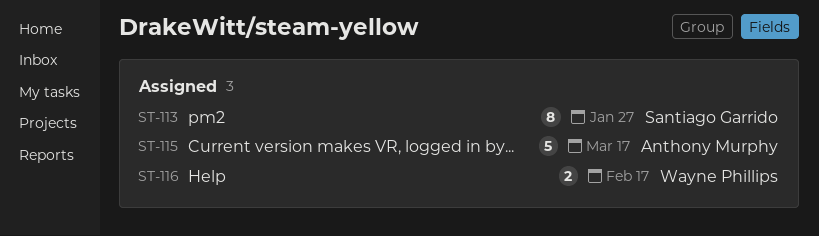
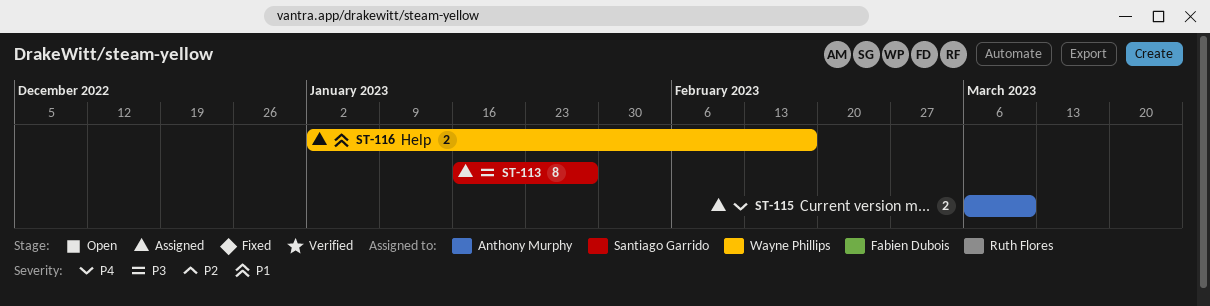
ST-115, estimate: 5 -> 2
ST-115, due: Mar 17 -> Mar 10

